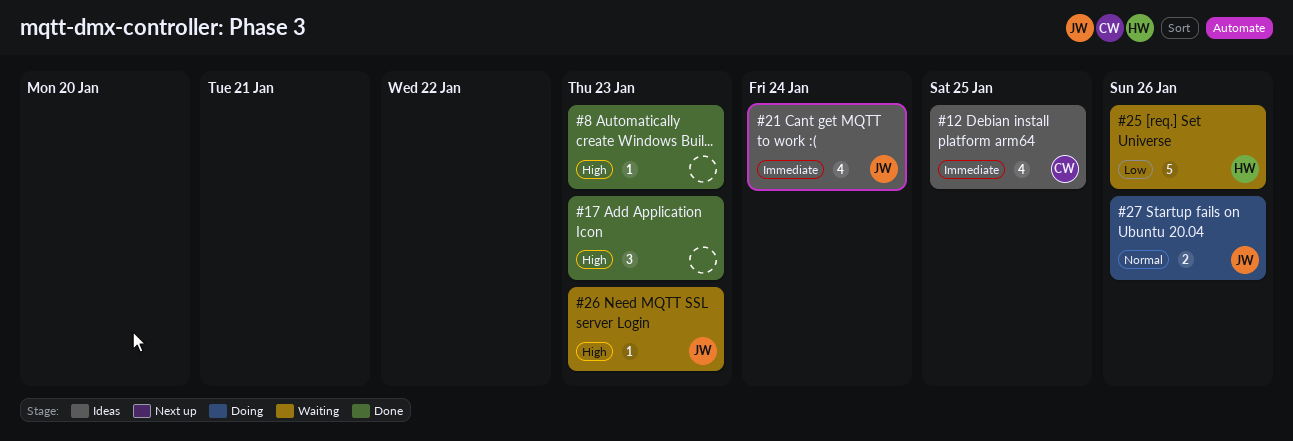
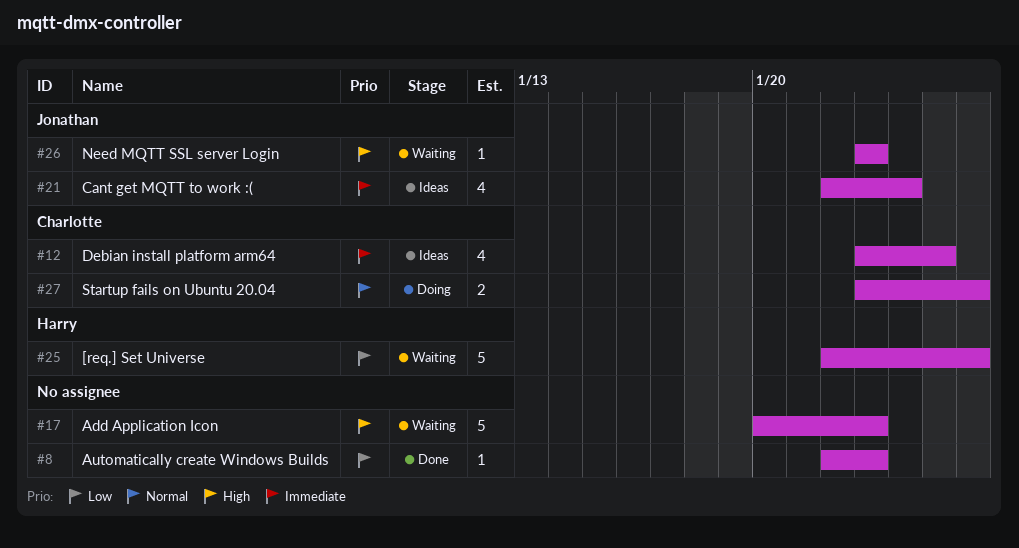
#8, priority: High -> Low
#17, status: Done -> Waiting
#17, estimate: 3 -> 5
#27, owner: Jonathan -> Charlotte

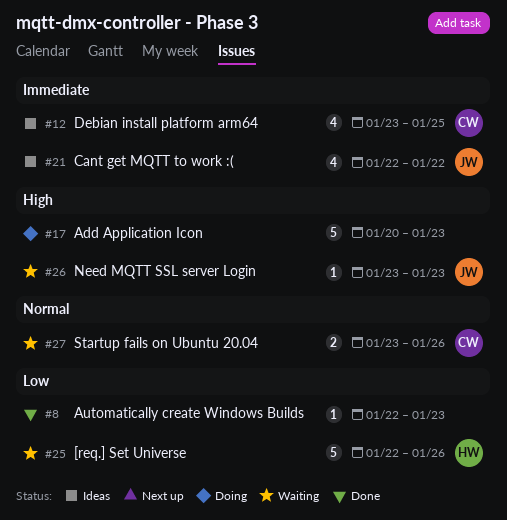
#17, status: Waiting -> Doing
#21, due: Jan 24 -> Jan 22
#27, status: Doing -> Waiting

